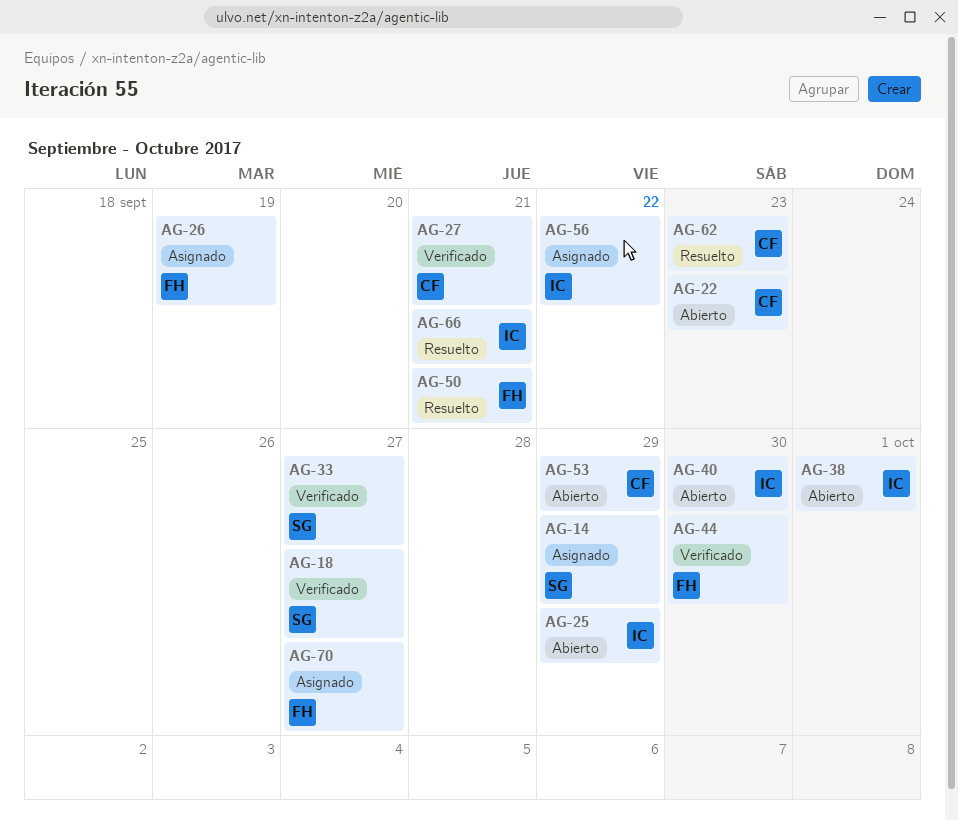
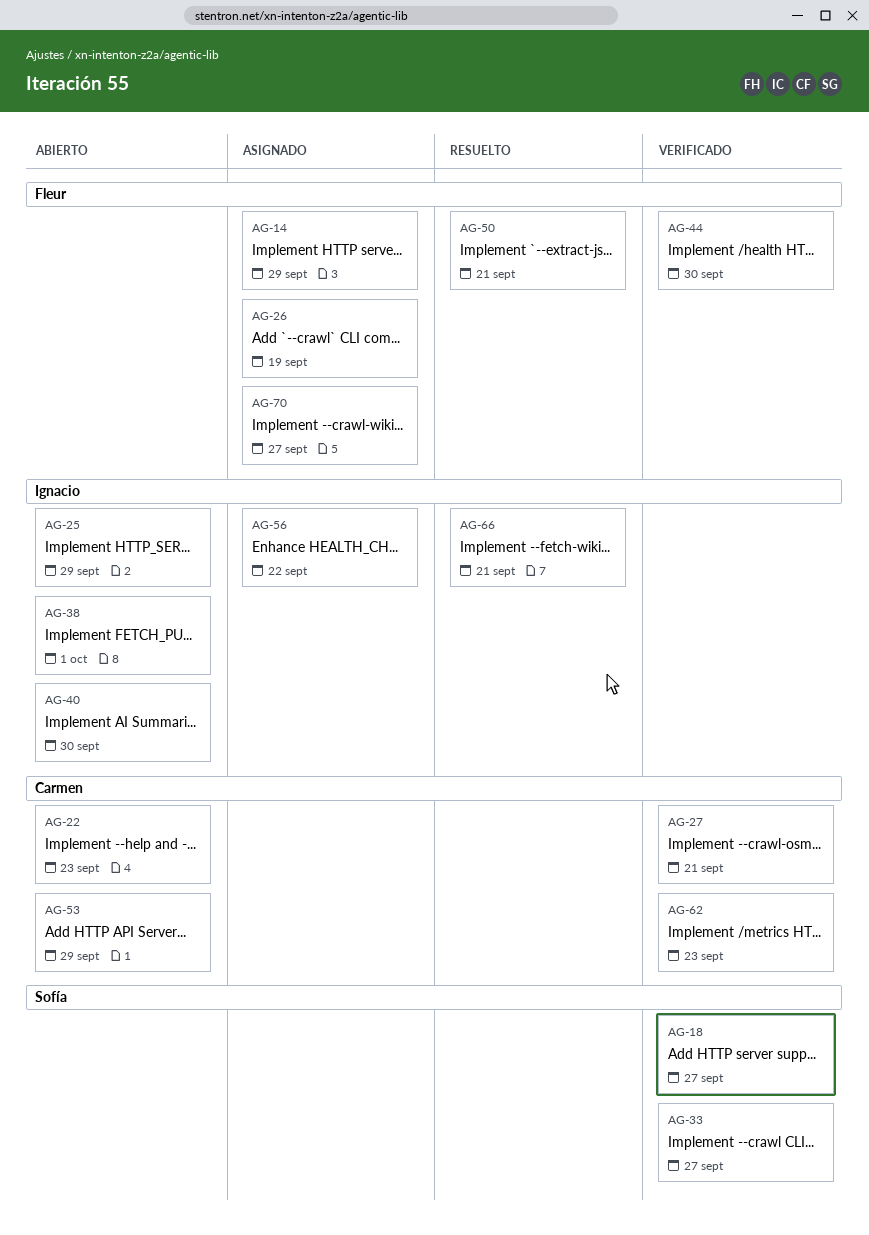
AG-14, owner: Sofía -> Fleur
AG-62, status: Resuelto -> Verificado

